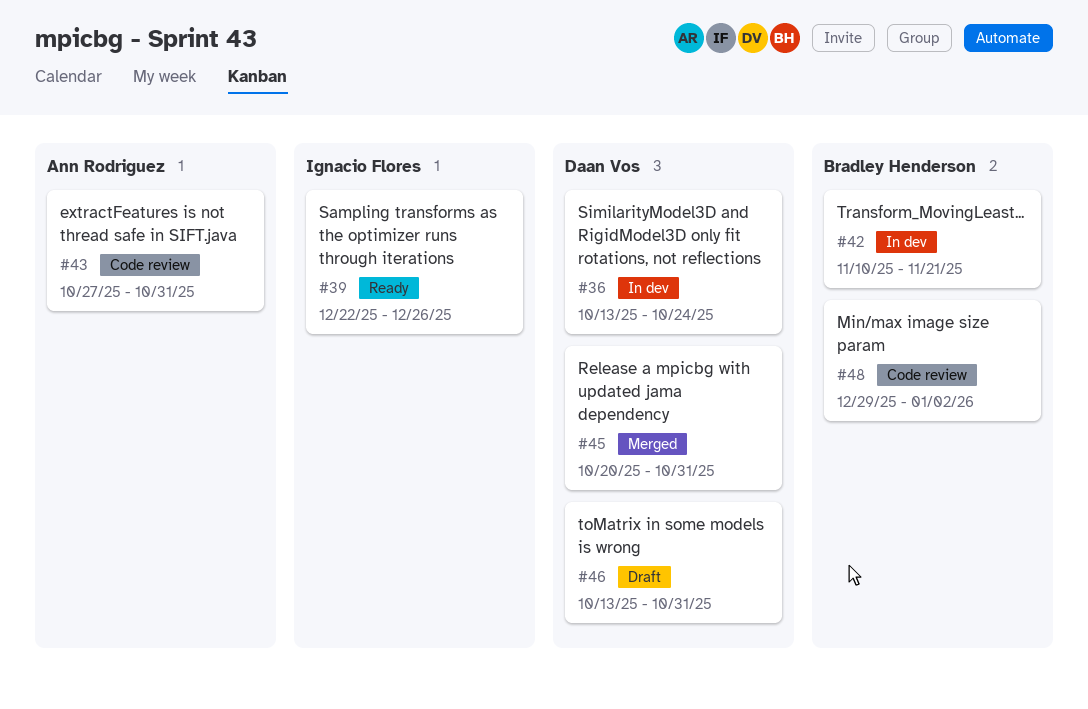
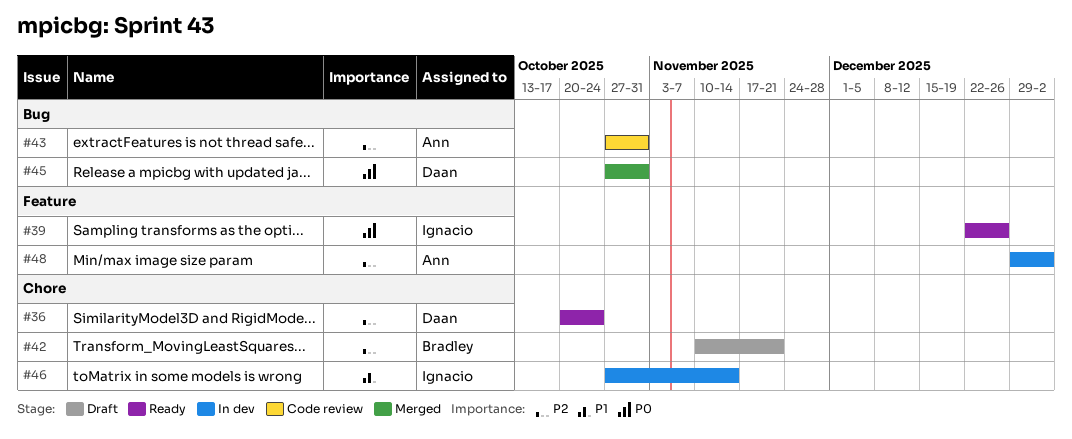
#36, status: In dev -> Ready
#36, start: Oct 13 -> Oct 20
#42, status: In dev -> Draft
#45, start: Oct 20 -> Oct 27
#46, status: Draft -> In dev
#46, owner: Daan Vos -> Ignacio Flores
#46, start: Oct 13 -> Oct 27
#46, due: Oct 31 -> Nov 14
#48, status: Code review -> In dev
#48, owner: Bradley Henderson -> Ann Rodriguez

